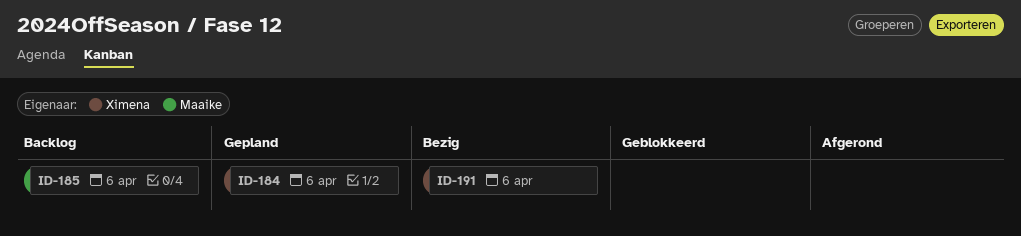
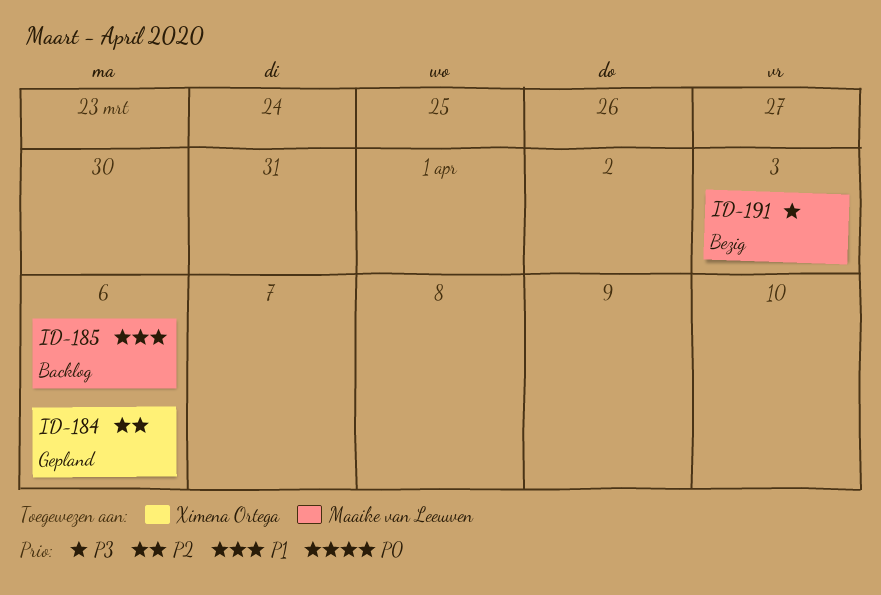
ID-191, owner: Ximena Ortega -> Maaike van Leeuwen
ID-191, due: Apr 6 -> Apr 3

